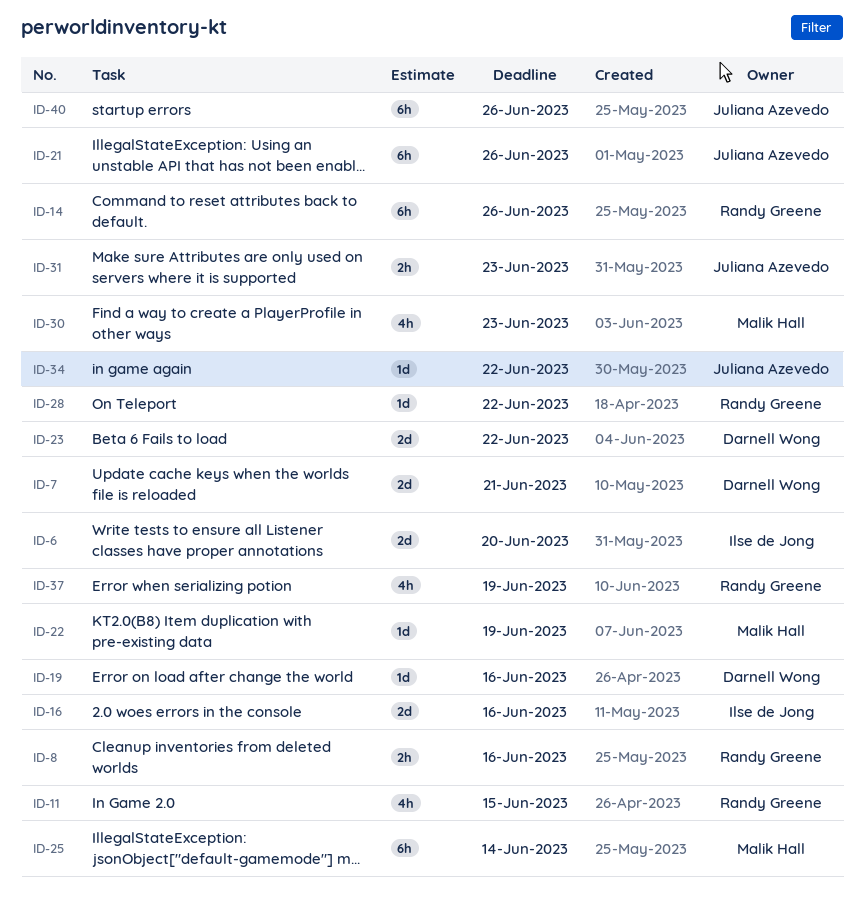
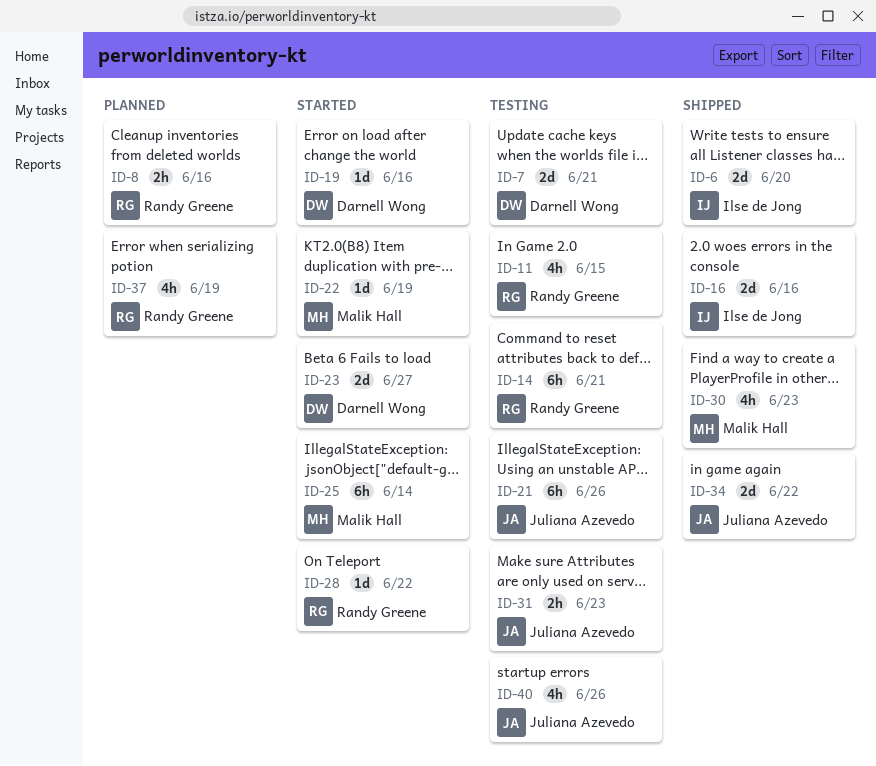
ID-14, due: Jun 26 -> Jun 21
ID-23, due: Jun 22 -> Jun 27
ID-34, estimate: 1d -> 2d
ID-40, estimate: 6h -> 4h

